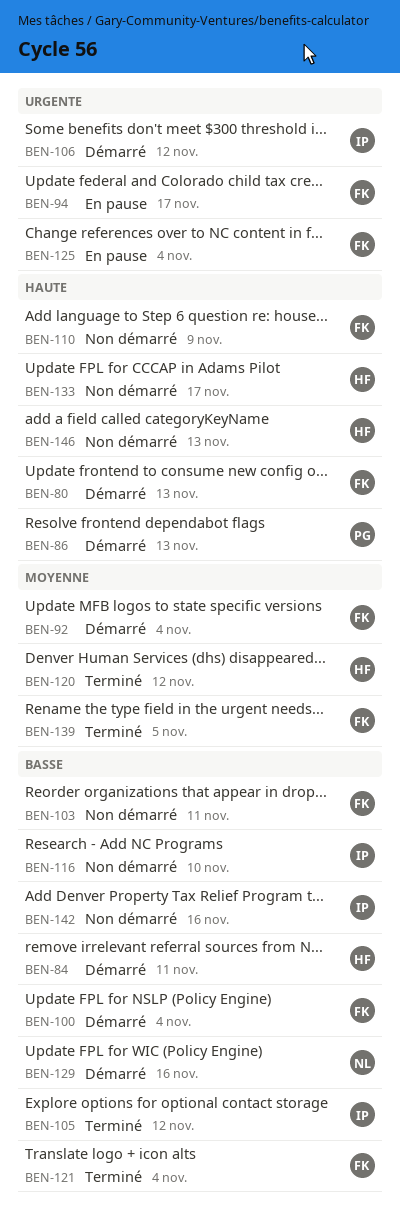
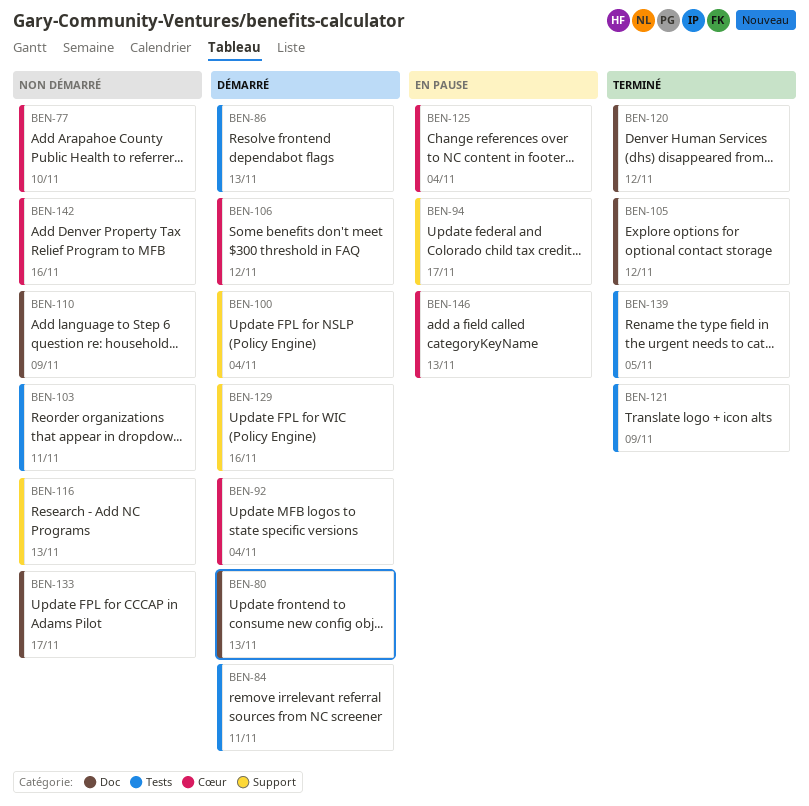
BEN-77: none -> present
BEN-116, due: Nov 10 -> Nov 13
BEN-121, due: Nov 4 -> Nov 9
BEN-146, status: Non démarré -> En pause

